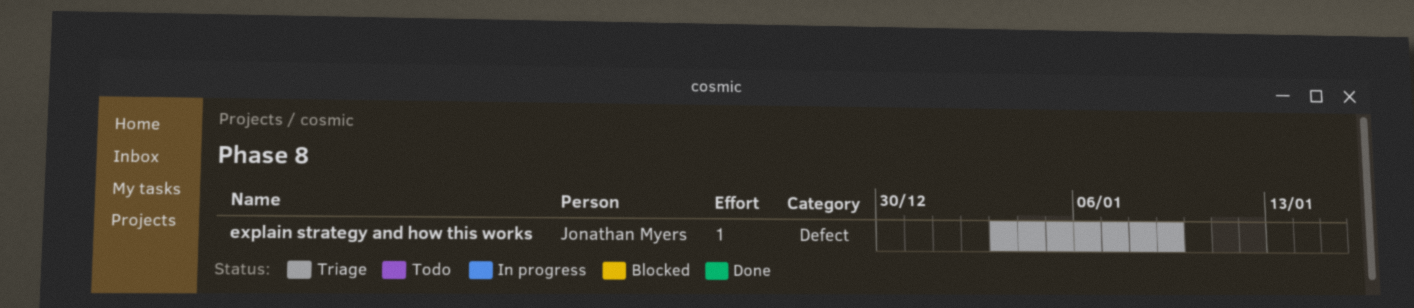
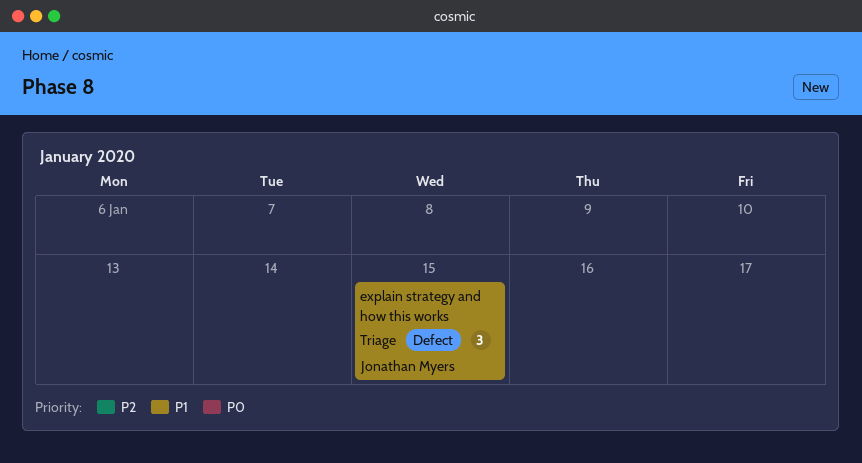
explain strategy and how this works, estimate: 1 -> 3
explain strategy and how this works, due: Jan 9 -> Jan 15

